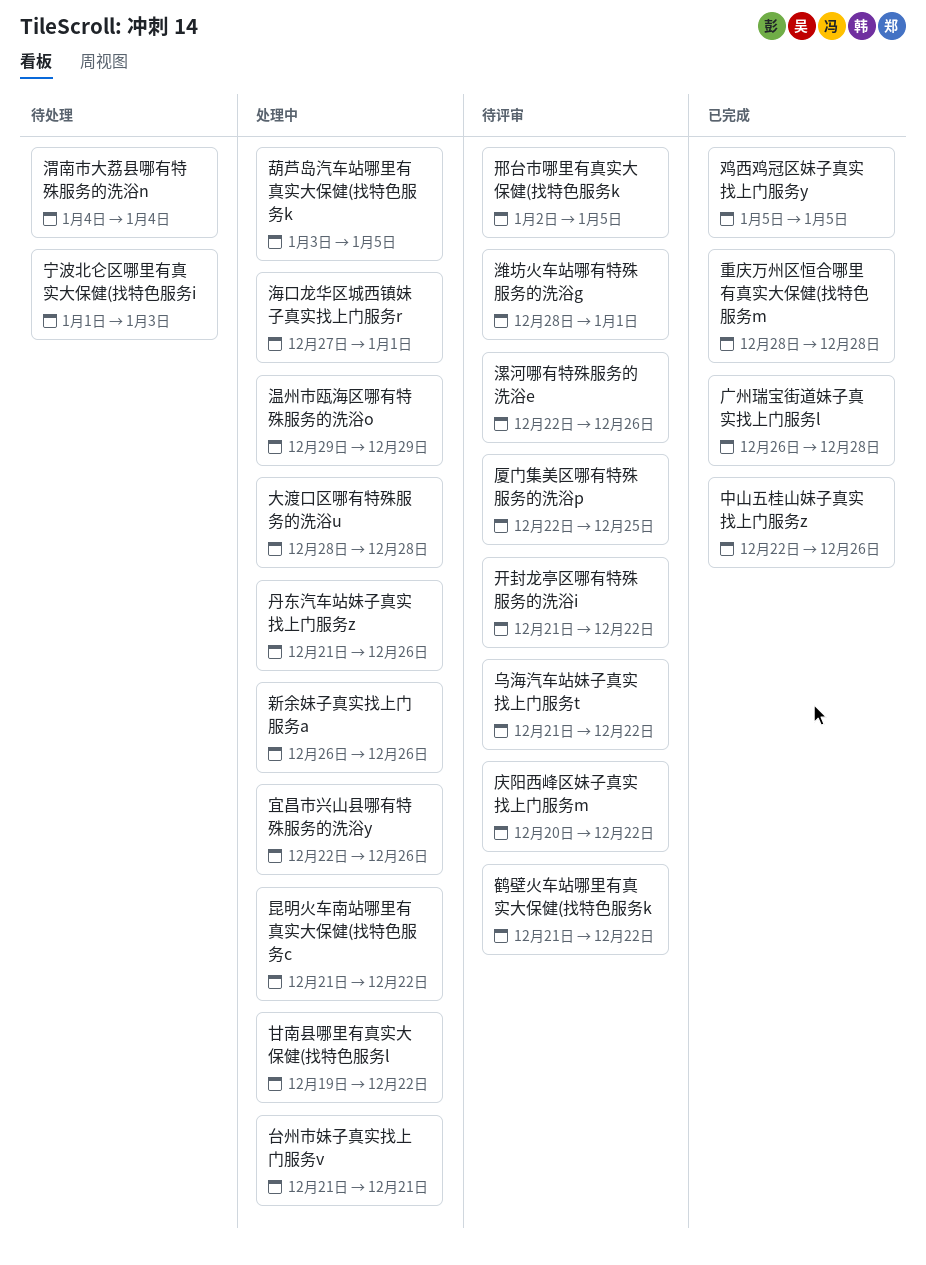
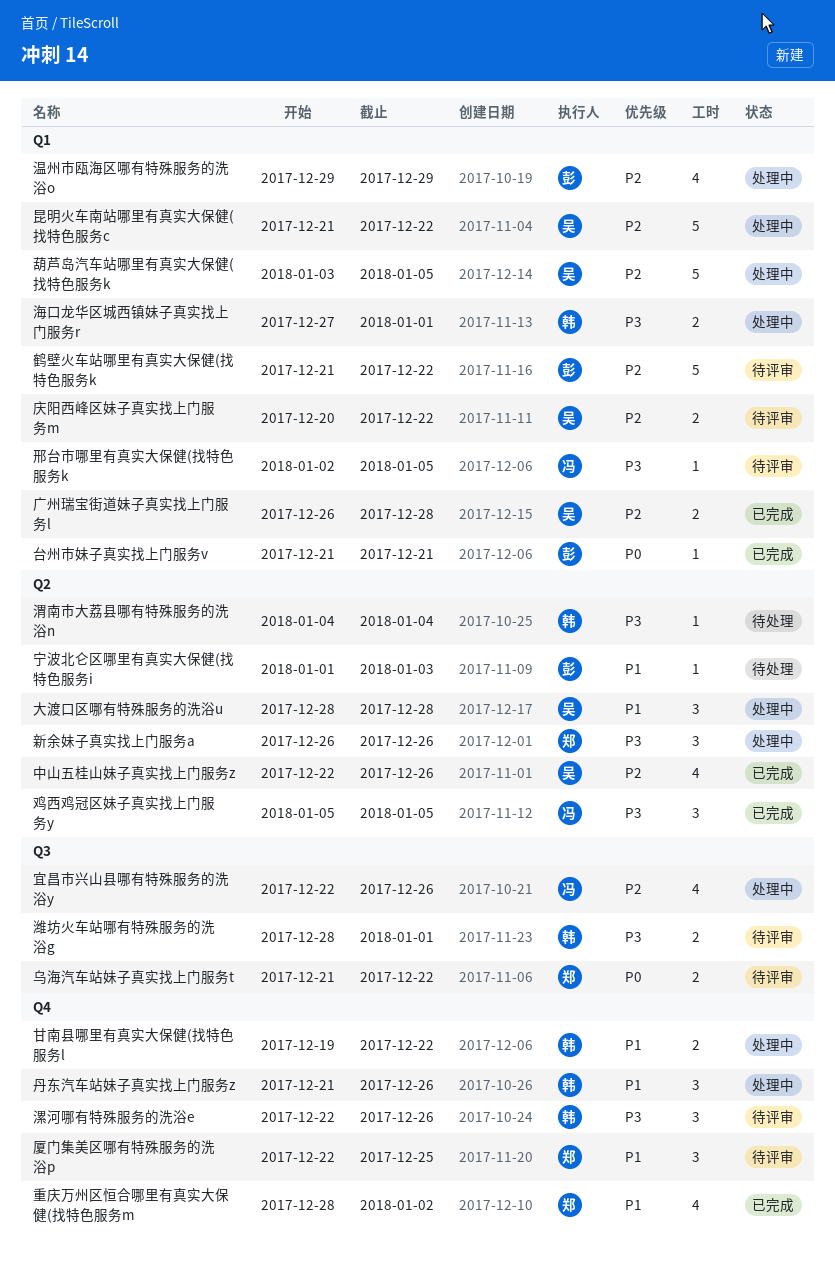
台州市妹子真实找上门服务v, status: 处理中 -> 已完成
开封龙亭区哪有特殊服务的洗浴i: present -> none
重庆万州区恒合哪里有真实大保健(找特色服务m, due: Dec 28 -> Jan 2

